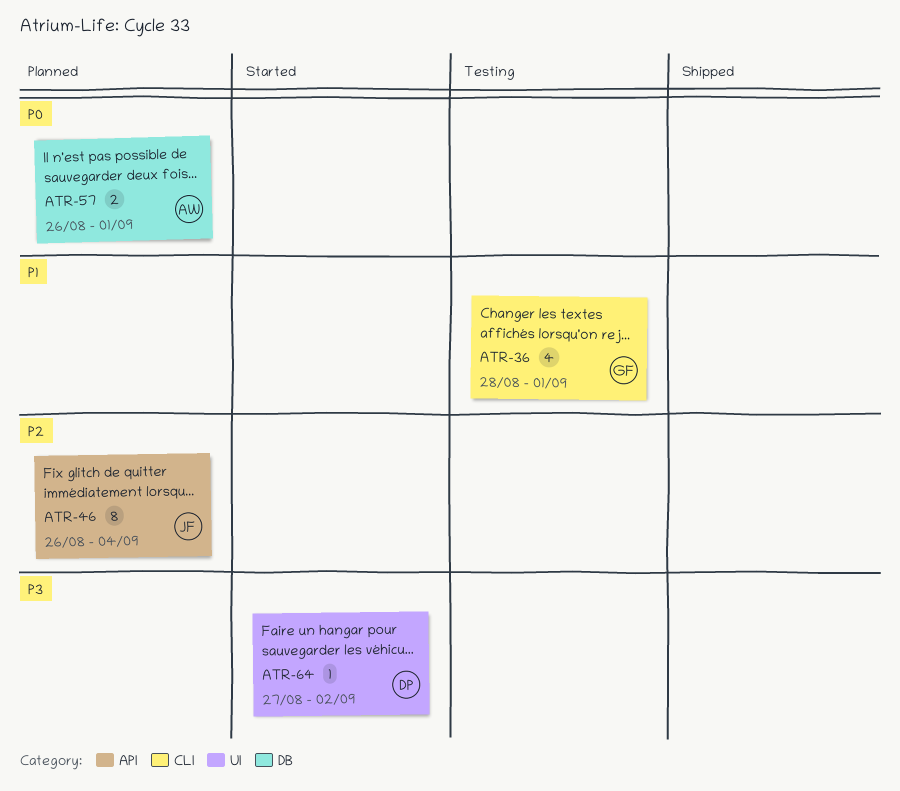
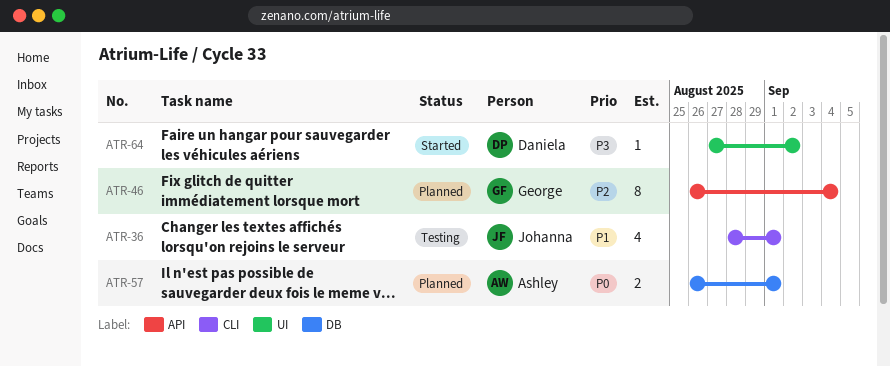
ATR-36, owner: George -> Johanna
ATR-46, owner: Johanna -> George

